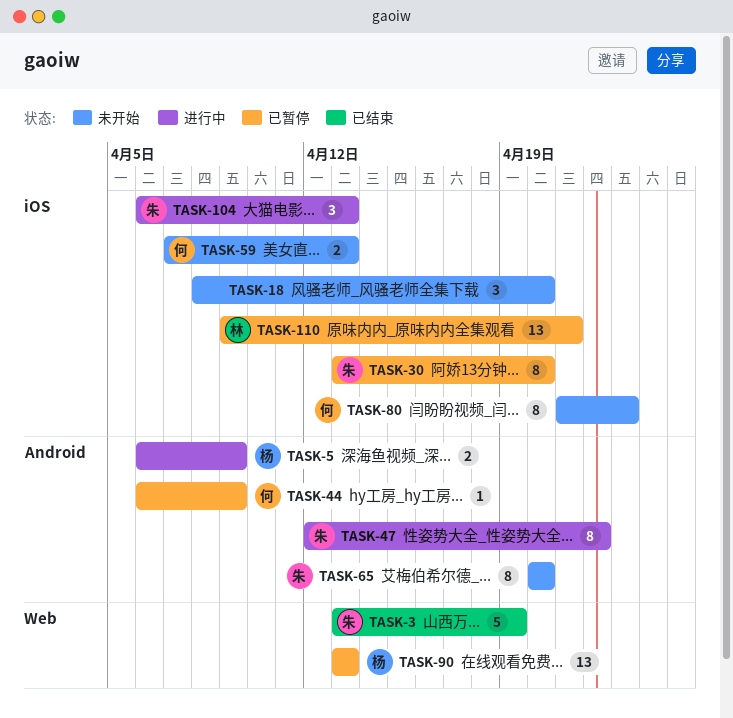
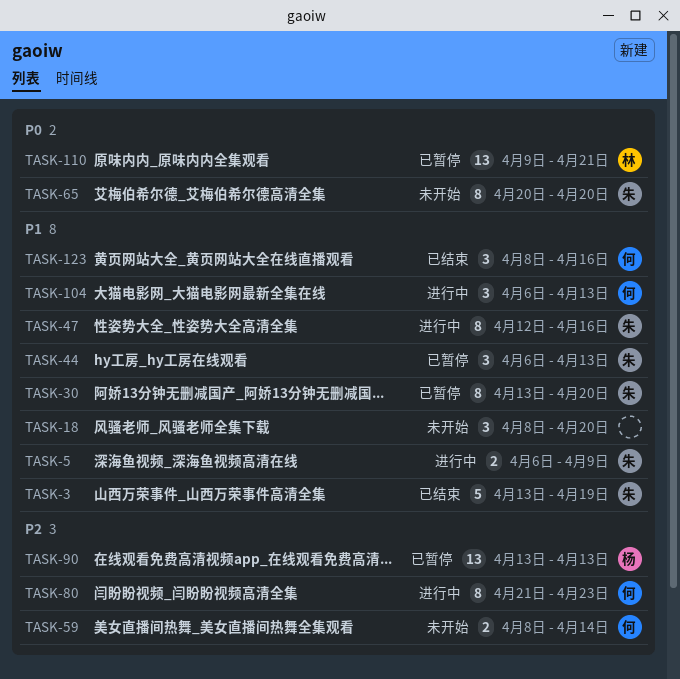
TASK-5, owner: 杨 -> 朱
TASK-44, owner: 何 -> 朱
TASK-44, estimate: 1 -> 3
TASK-44, due: Apr 9 -> Apr 13
TASK-47, due: Apr 22 -> Apr 16
TASK-59, start: Apr 7 -> Apr 8
TASK-59, due: Apr 13 -> Apr 14
TASK-80, status: 未开始 -> 进行中
TASK-104, owner: 朱 -> 何
TASK-123: none -> present

